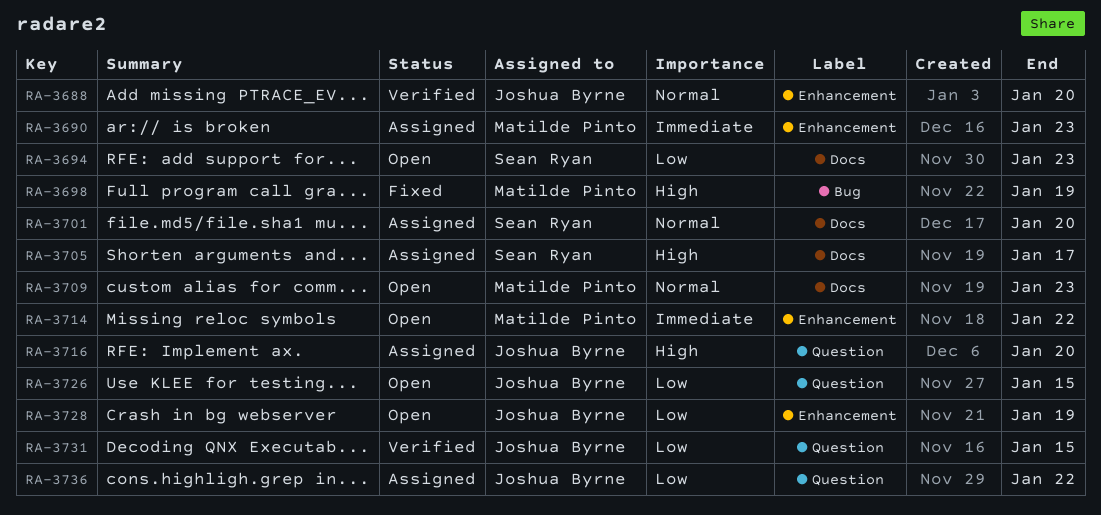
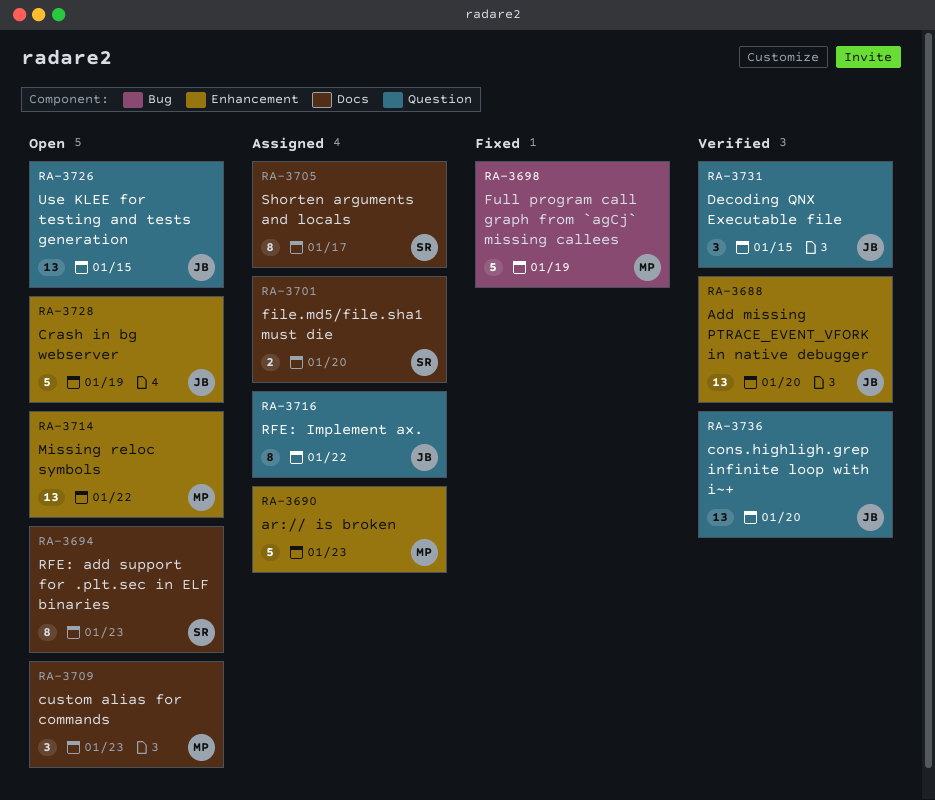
RA-3716, due: Jan 20 -> Jan 22
RA-3736, status: Assigned -> Verified
RA-3736, due: Jan 22 -> Jan 20

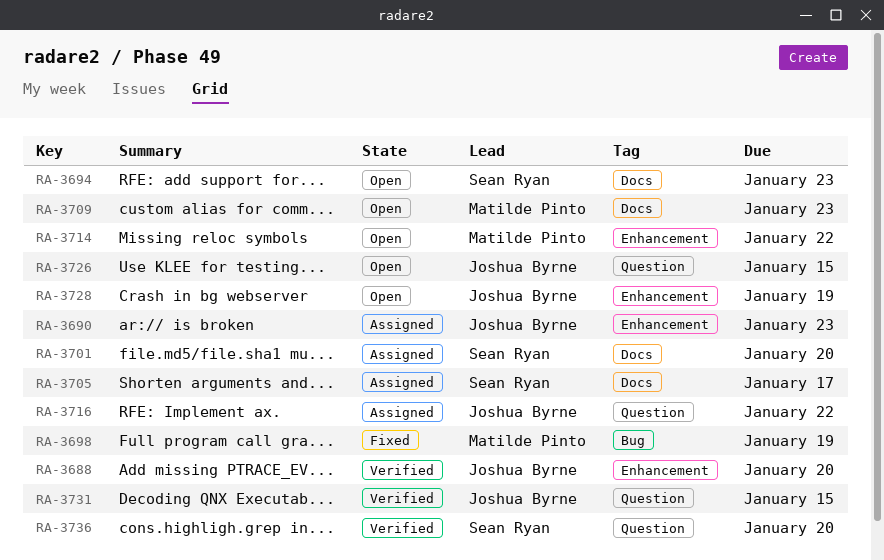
RA-3690, owner: Matilde Pinto -> Joshua Byrne
RA-3736, owner: Joshua Byrne -> Sean Ryan

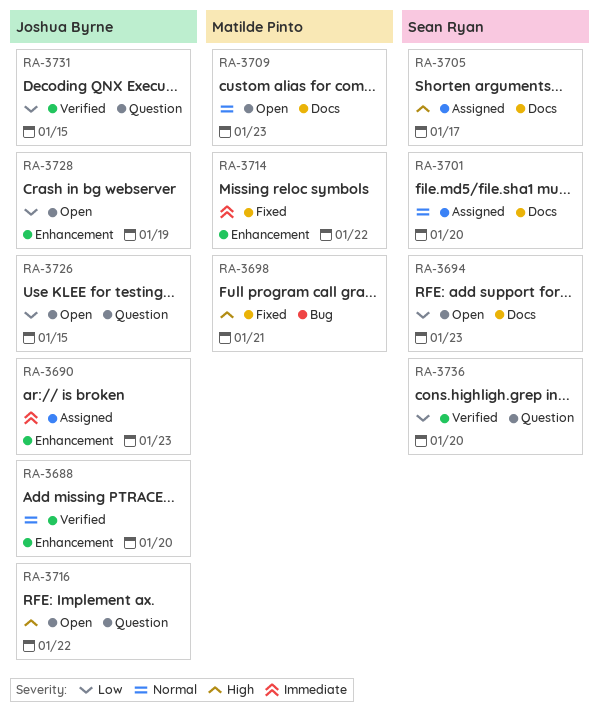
RA-3698, due: Jan 19 -> Jan 21
RA-3714, status: Open -> Fixed
RA-3716, status: Assigned -> Open

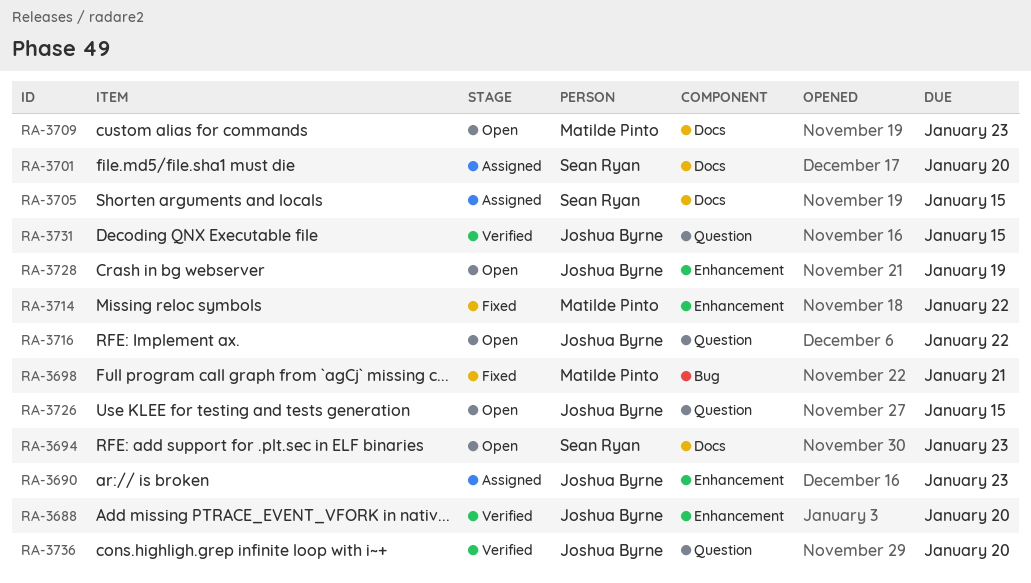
RA-3705, due: Jan 17 -> Jan 15
RA-3736, owner: Sean Ryan -> Joshua Byrne

